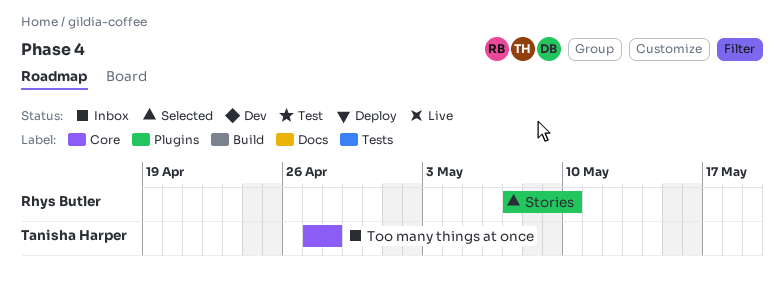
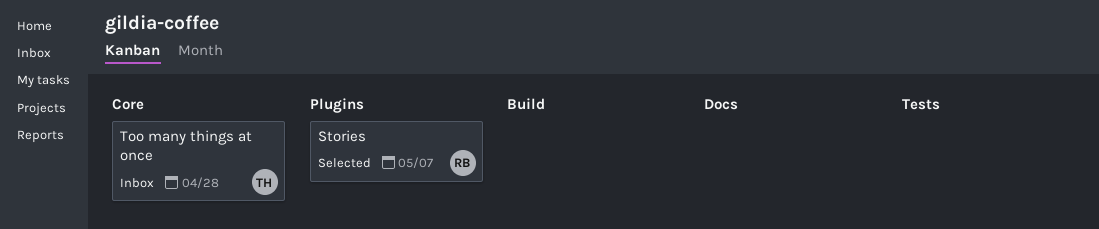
Stories, due: May 10 -> May 7

